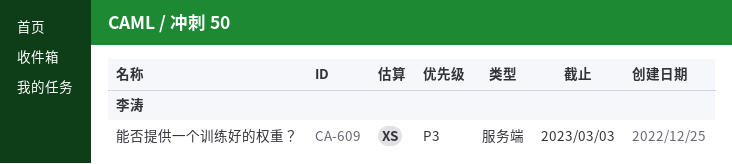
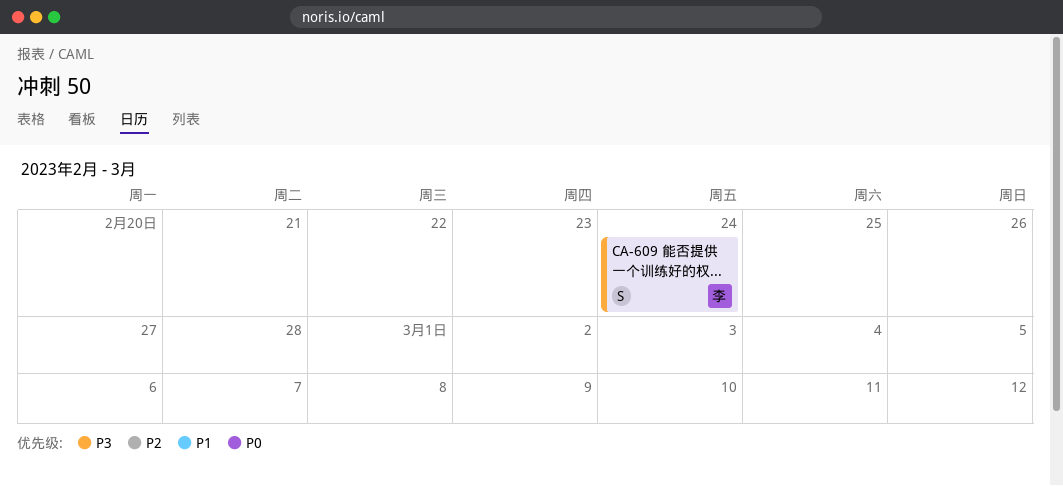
CA-609, estimate: XS -> S
CA-609, due: Mar 3 -> Feb 24

